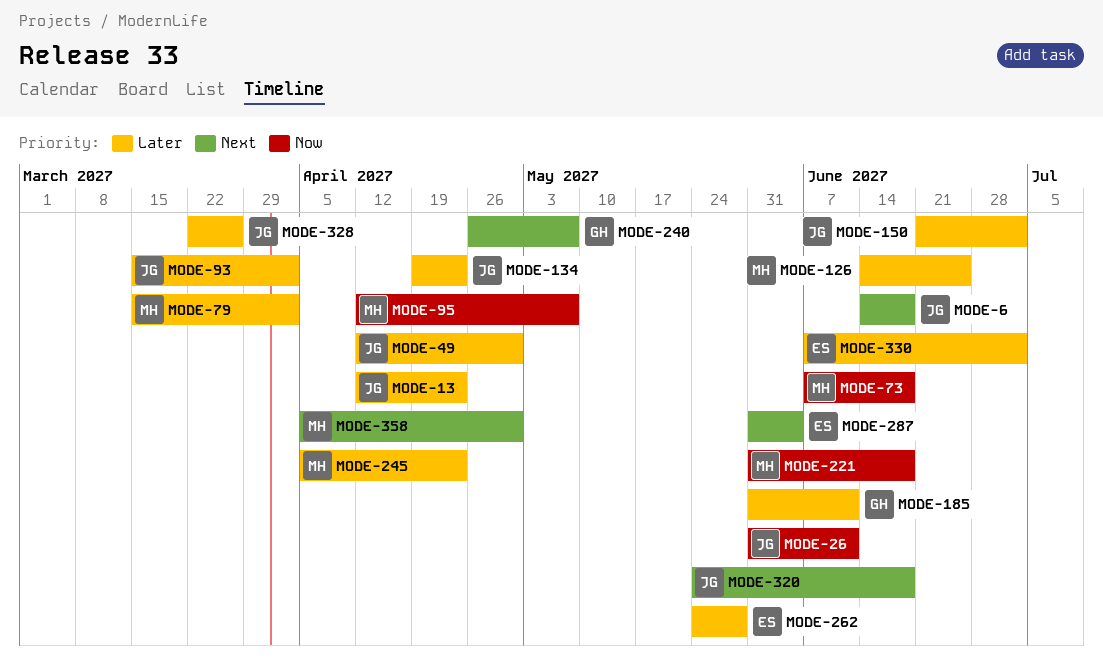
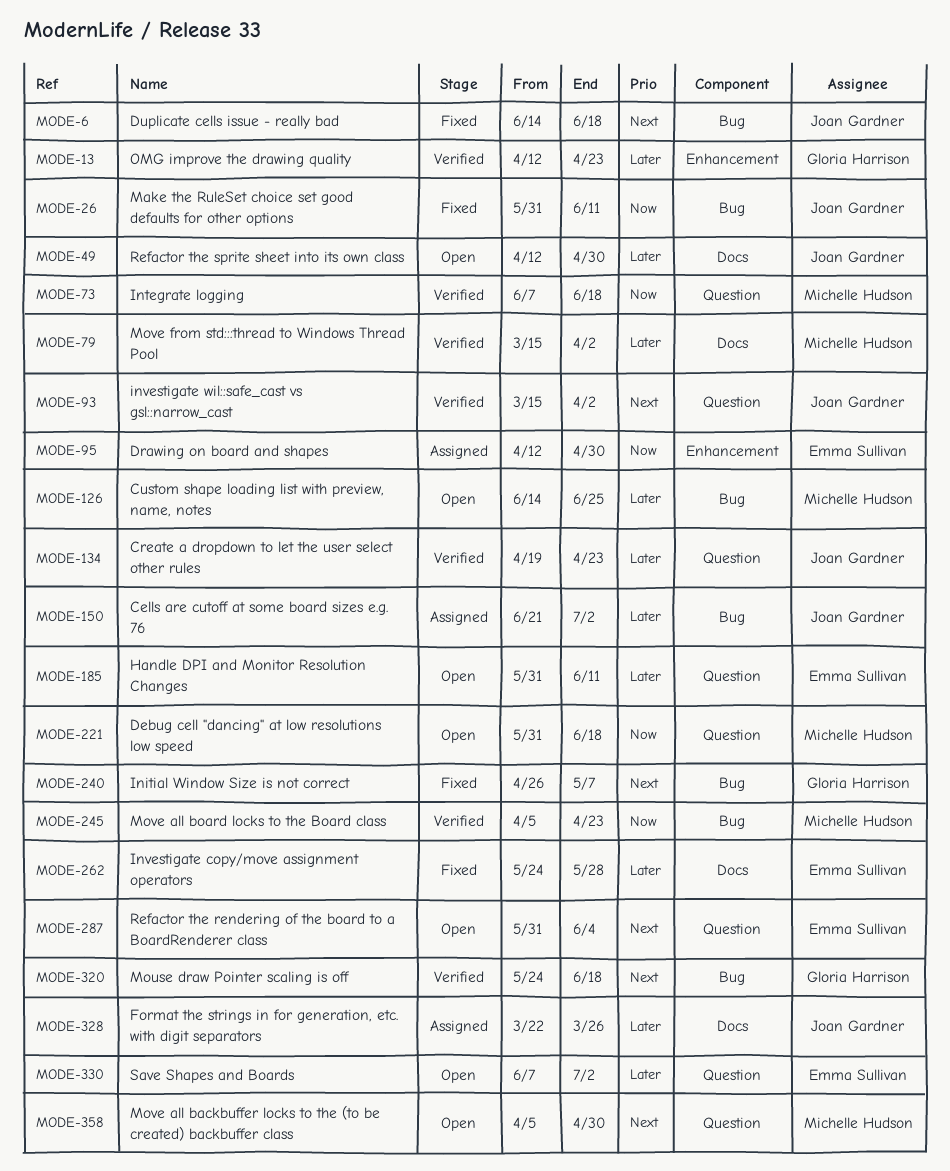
MODE-13, owner: Joan Gardner -> Gloria Harrison
MODE-93, priority: Later -> Next
MODE-95, owner: Michelle Hudson -> Emma Sullivan
MODE-95, due: May 7 -> Apr 30
MODE-185, owner: Gloria Harrison -> Emma Sullivan
MODE-245, priority: Later -> Now
MODE-320, owner: Joan Gardner -> Gloria Harrison

